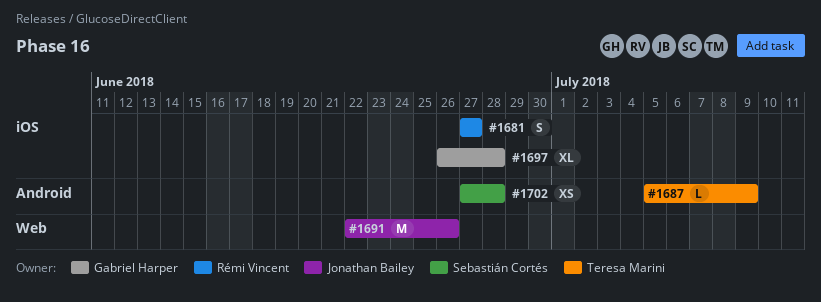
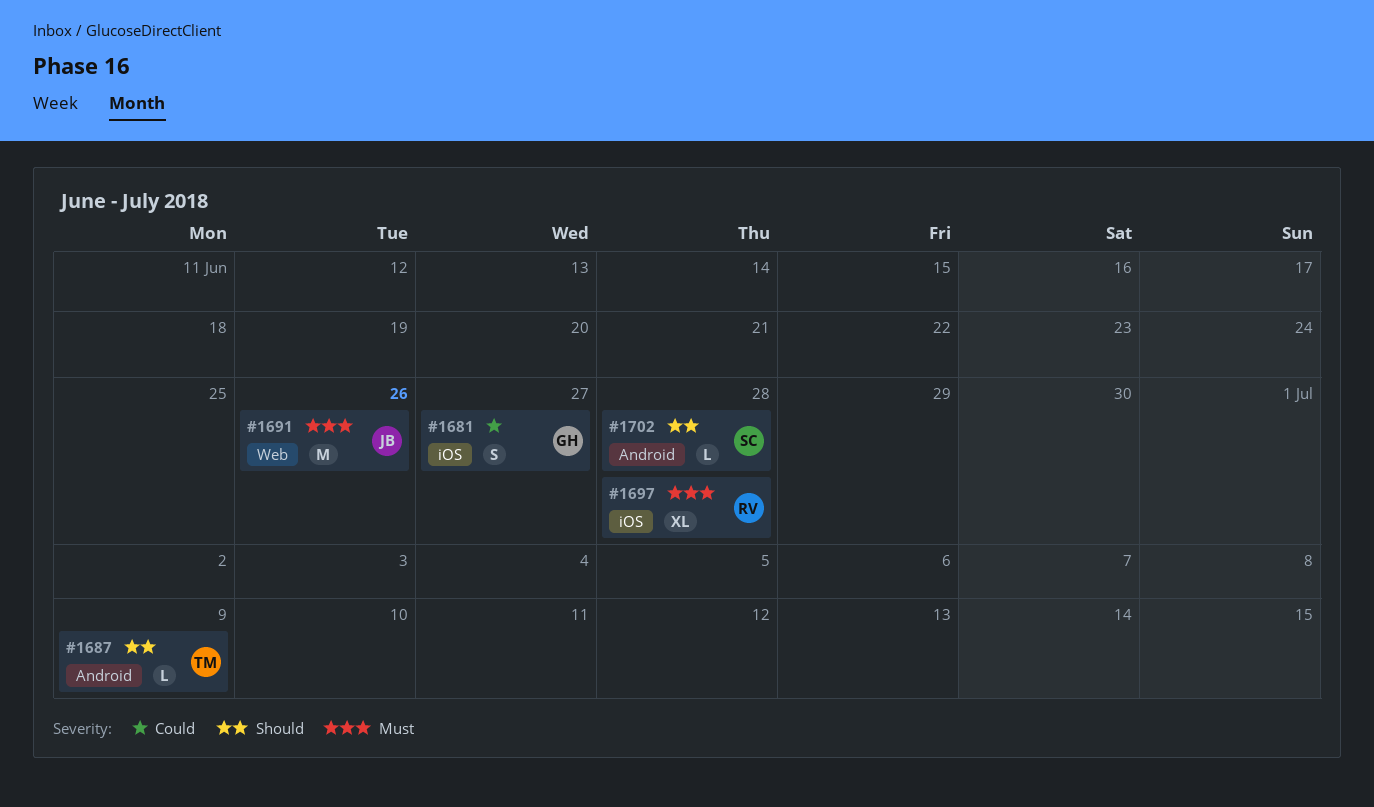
#1681, owner: Rémi Vincent -> Gabriel Harper
#1697, owner: Gabriel Harper -> Rémi Vincent
#1702, estimate: XS -> L

